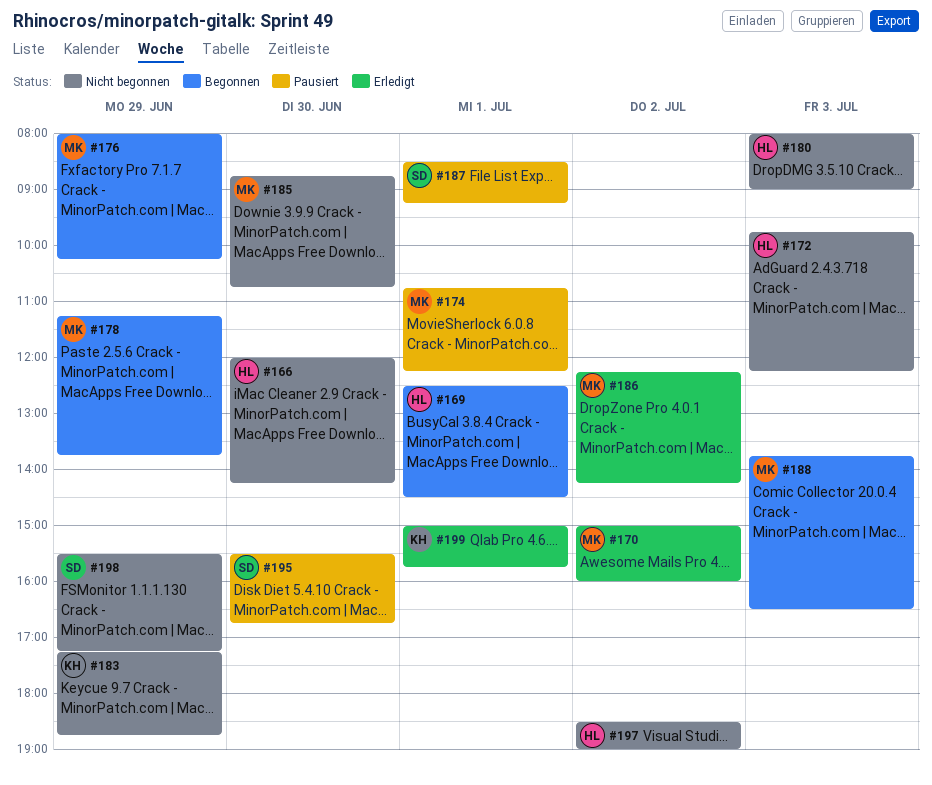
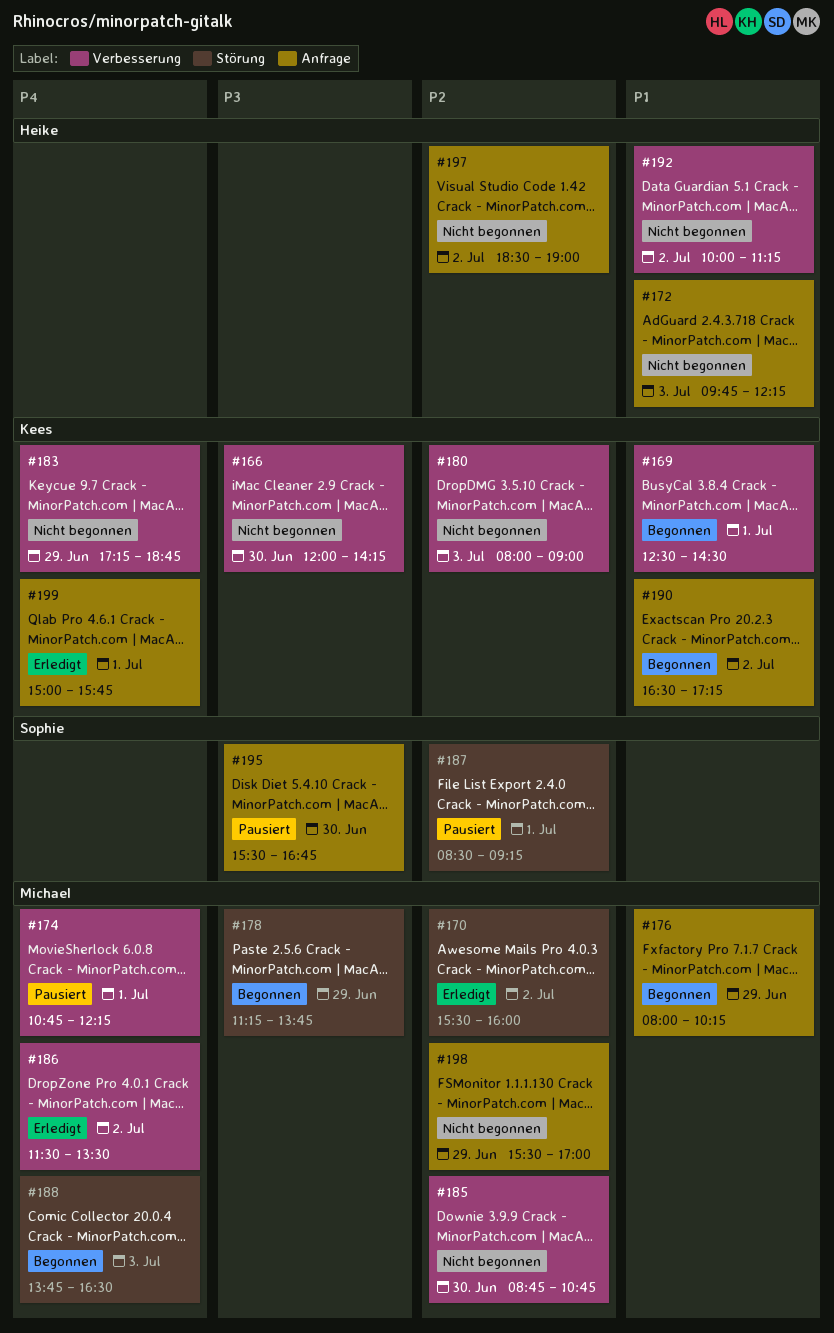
#166, owner: Heike -> Kees
#169, owner: Heike -> Kees
#170, begins: 15:00 -> 15:30
#180, owner: Heike -> Kees
#186, begins: 12:15 -> 11:30
#186, ends: 14:15 -> 13:30
#190: none -> present
#192: none -> present
#198, owner: Sophie -> Michael
#198, ends: 17:15 -> 17:00

